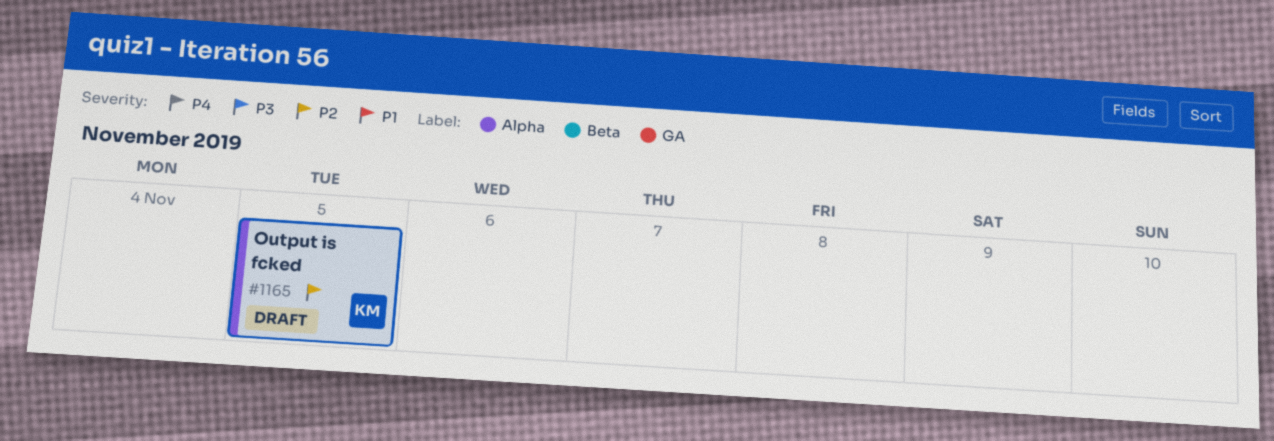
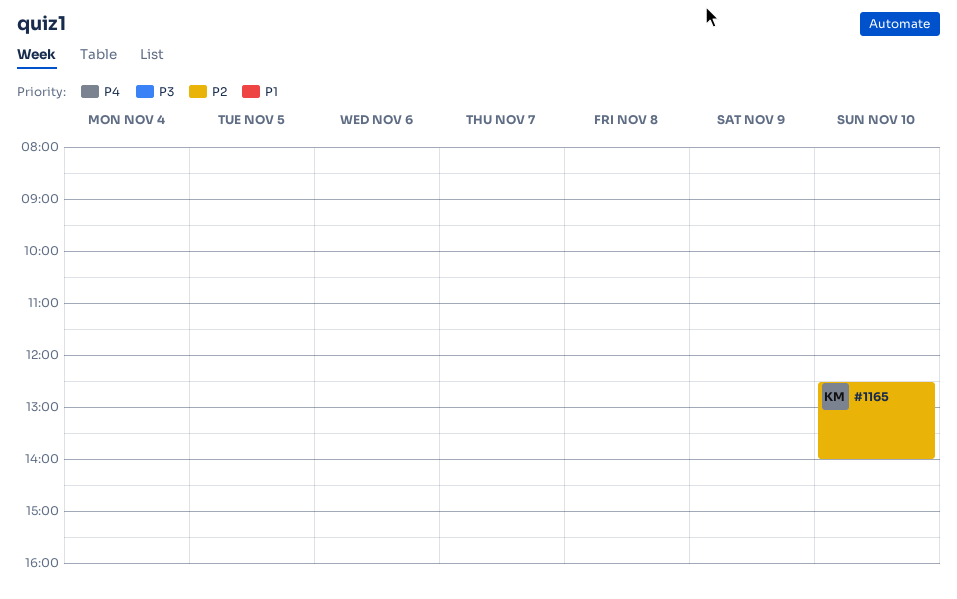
#1165, day: Nov 5 -> Nov 10

